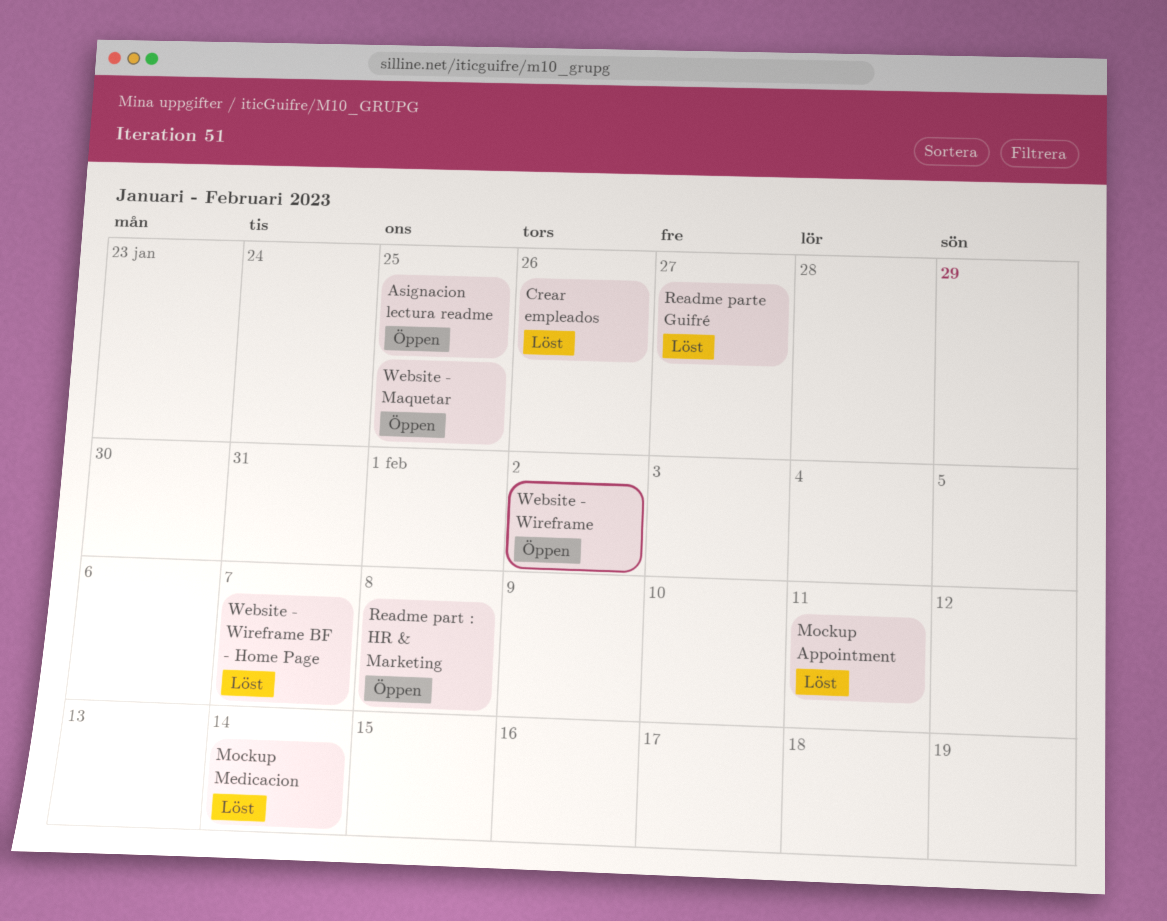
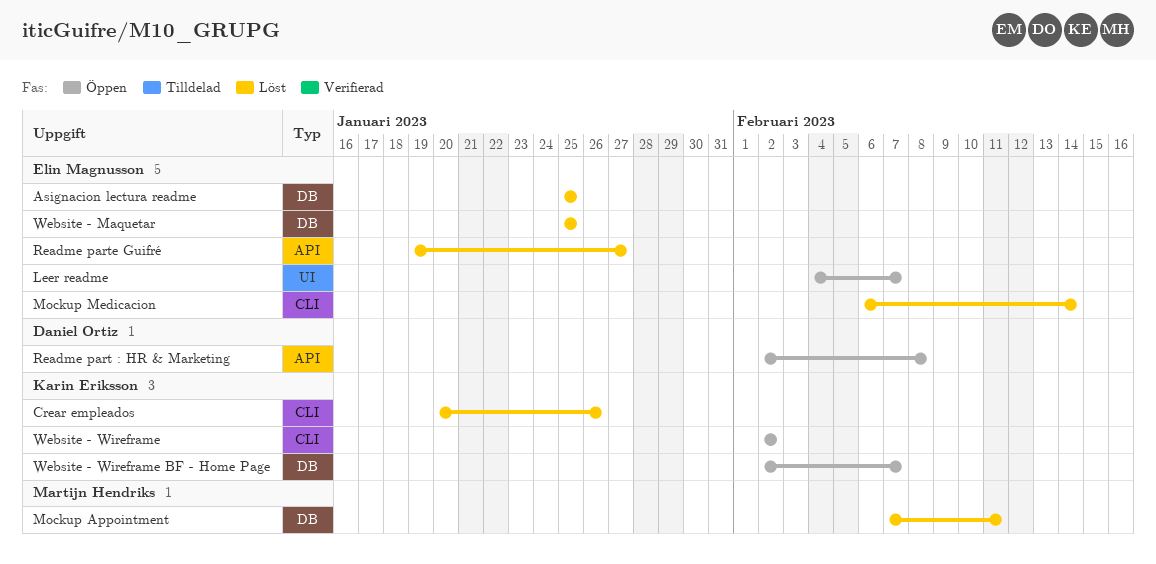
Asignacion lectura readme, status: Öppen -> Löst
Leer readme: none -> present
Website - Maquetar, status: Öppen -> Löst
Website - Wireframe BF - Home Page, status: Löst -> Öppen

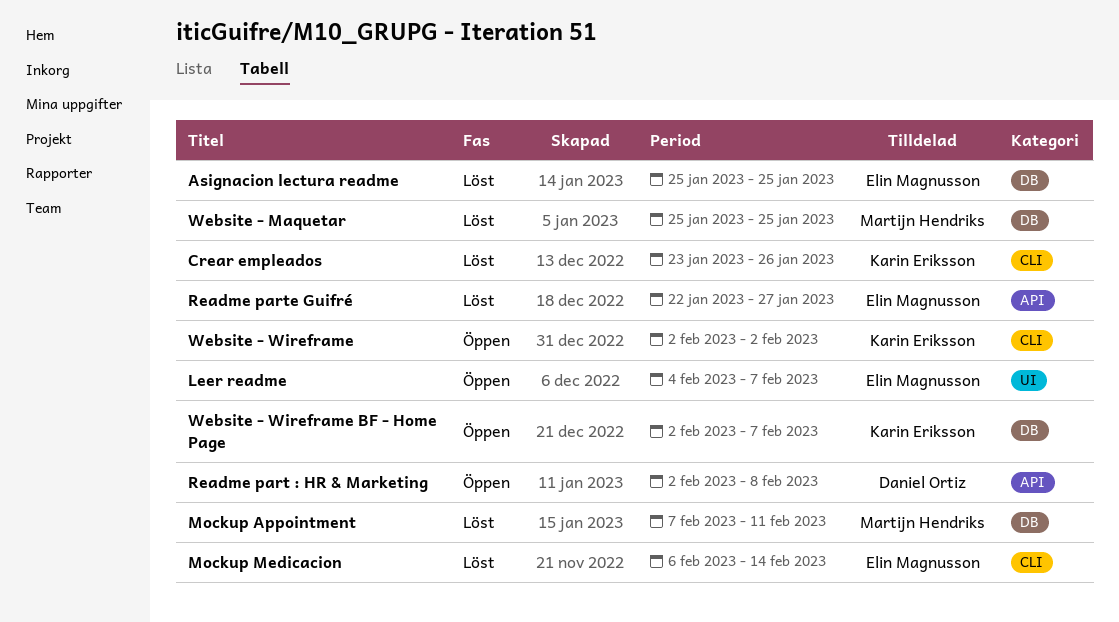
Crear empleados, start: Jan 20 -> Jan 23
Readme parte Guifré, start: Jan 19 -> Jan 22
Website - Maquetar, owner: Elin Magnusson -> Martijn Hendriks

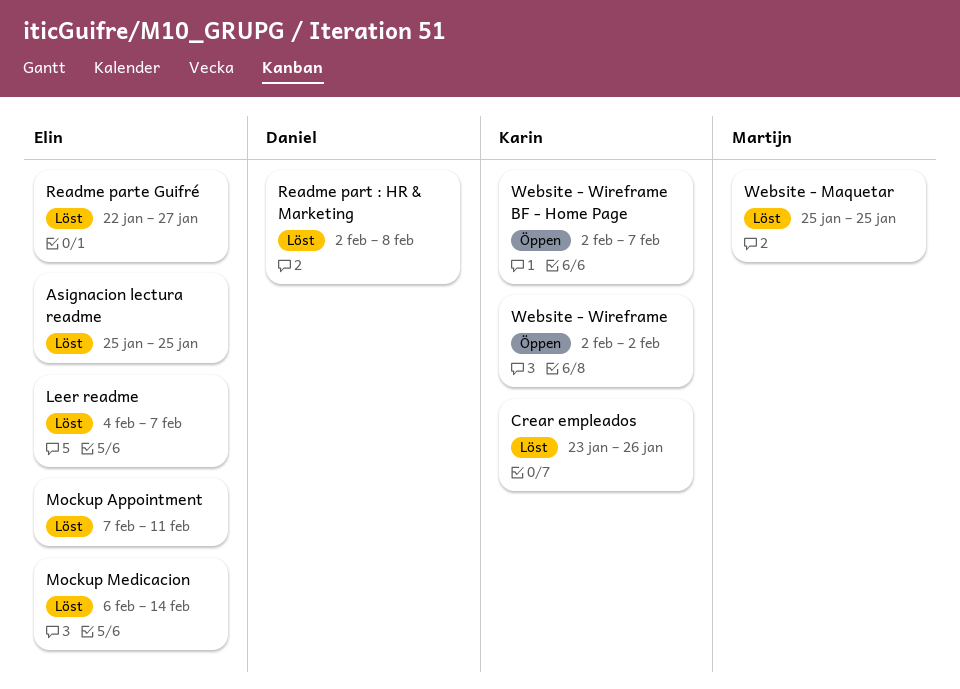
Leer readme, status: Öppen -> Löst
Mockup Appointment, owner: Martijn Hendriks -> Elin Magnusson
Readme part : HR & Marketing, status: Öppen -> Löst

